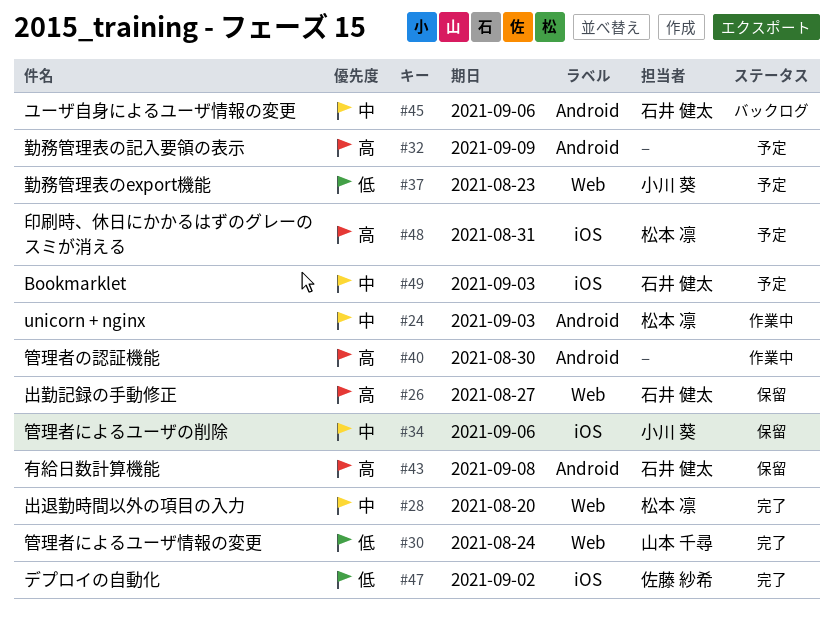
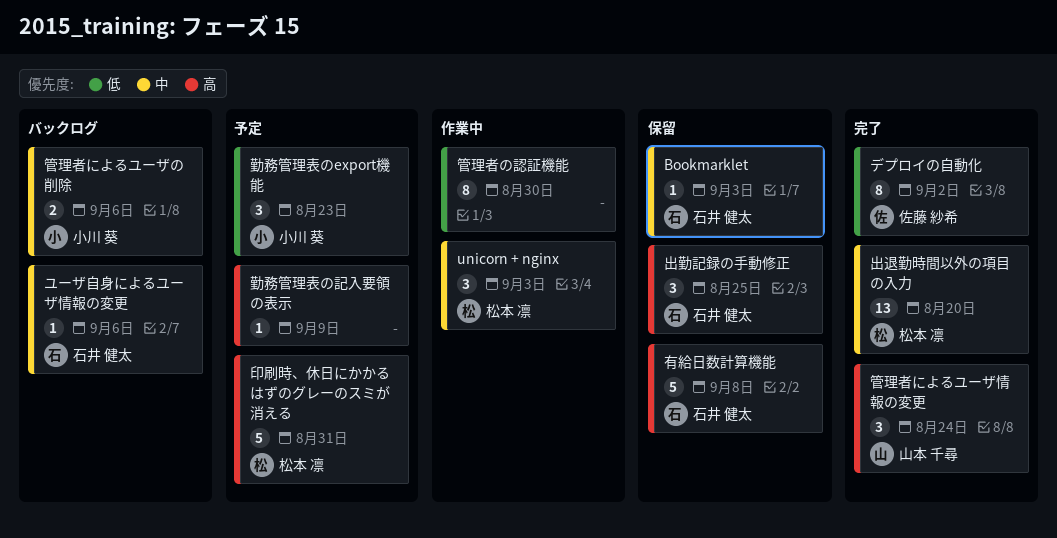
Bookmarklet, status: 予定 -> 保留
出勤記録の手動修正, due: Aug 27 -> Aug 25
管理者によるユーザの削除, status: 保留 -> バックログ
管理者によるユーザ情報の変更, priority: 低 -> 高
管理者の認証機能, priority: 高 -> 低

